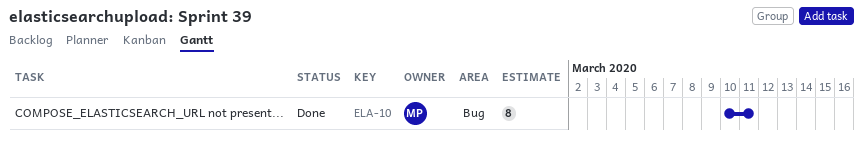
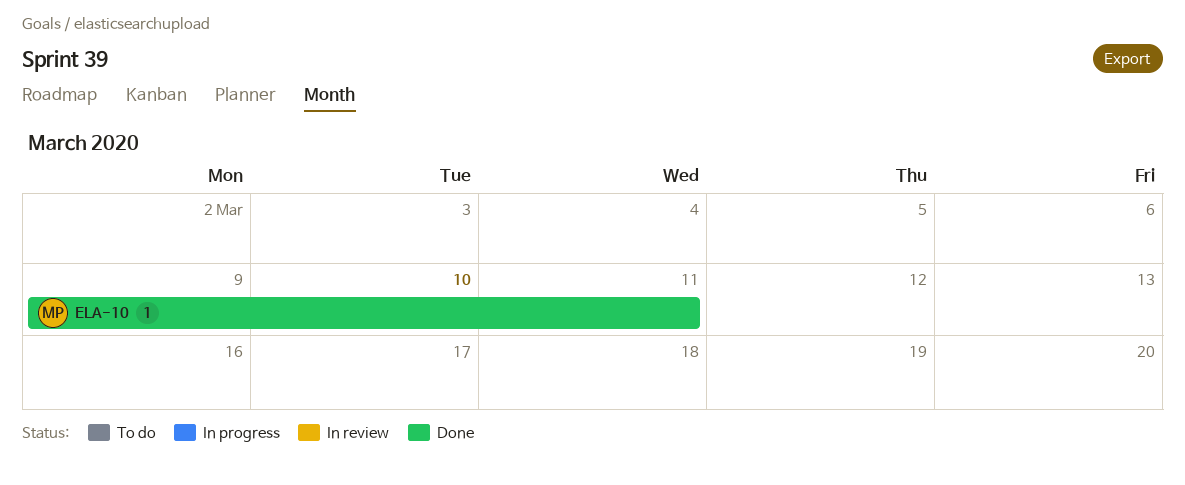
ELA-10, estimate: 8 -> 1
ELA-10, start: Mar 10 -> Mar 9

